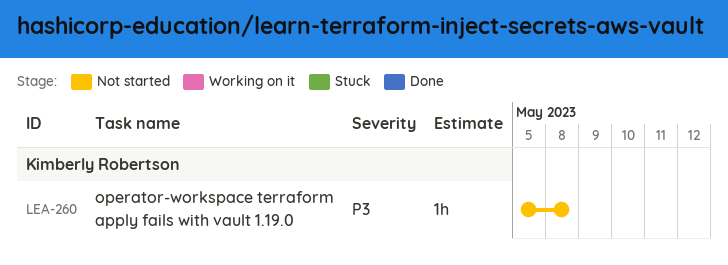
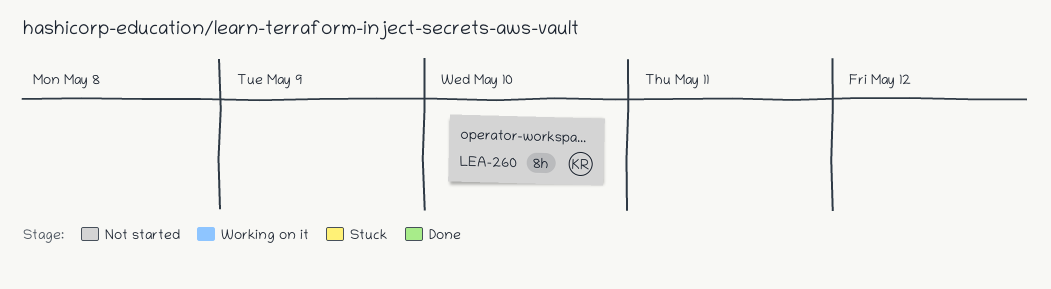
LEA-260, estimate: 1h -> 8h
LEA-260, due: May 8 -> May 10

